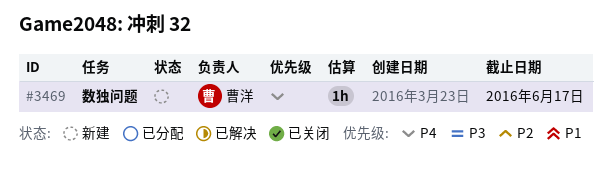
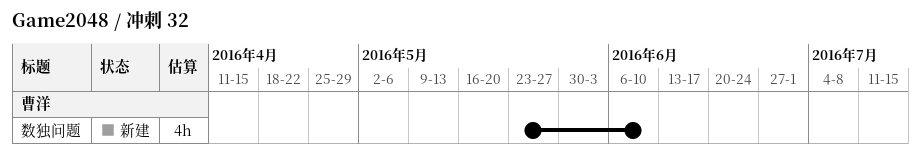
数独问题, estimate: 1h -> 4h
数独问题, due: Jun 17 -> Jun 10

